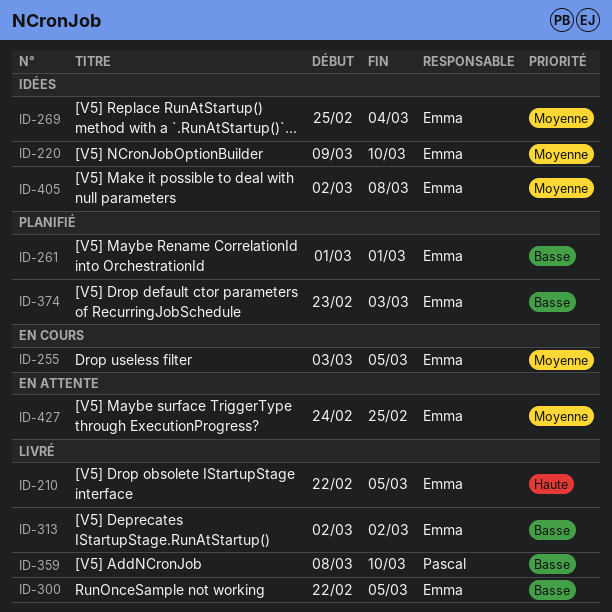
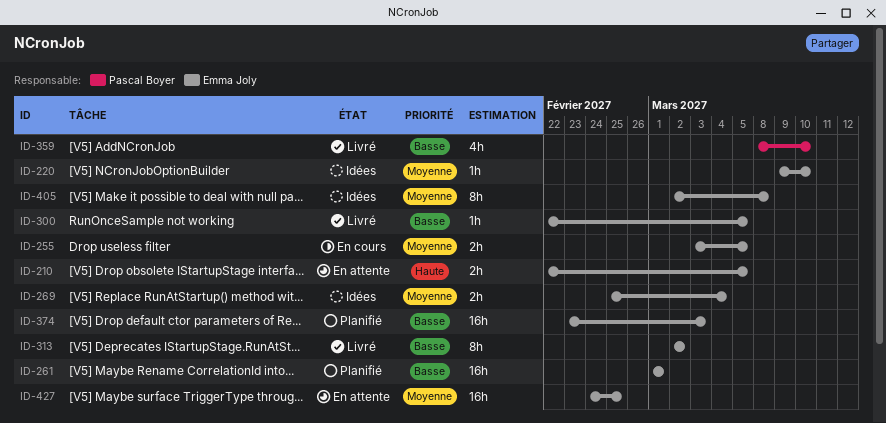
ID-210, status: Livré -> En attente

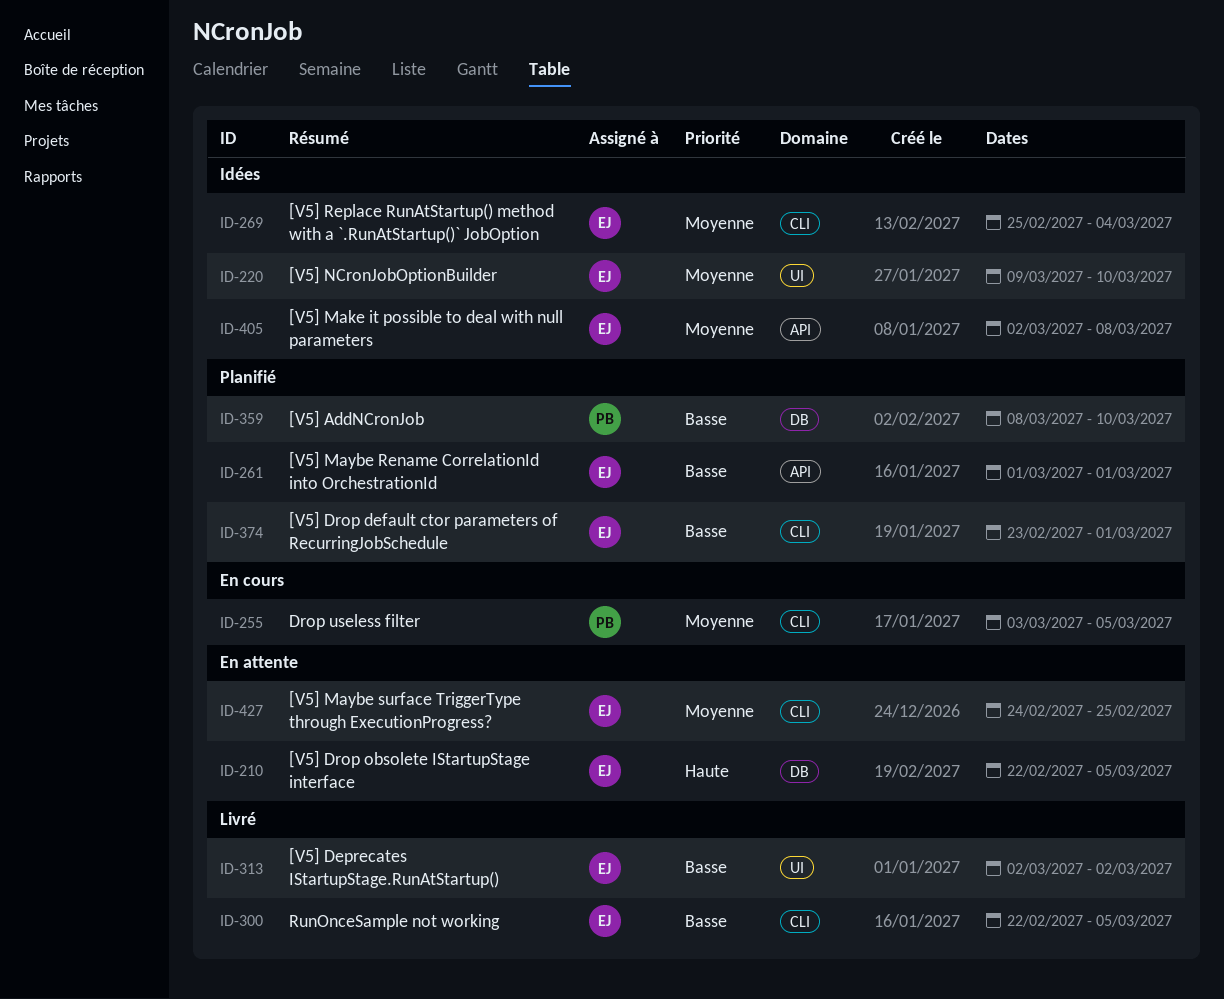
ID-255, owner: Emma Joly -> Pascal Boyer
ID-359, status: Livré -> Planifié
ID-374, due: Mar 3 -> Mar 1

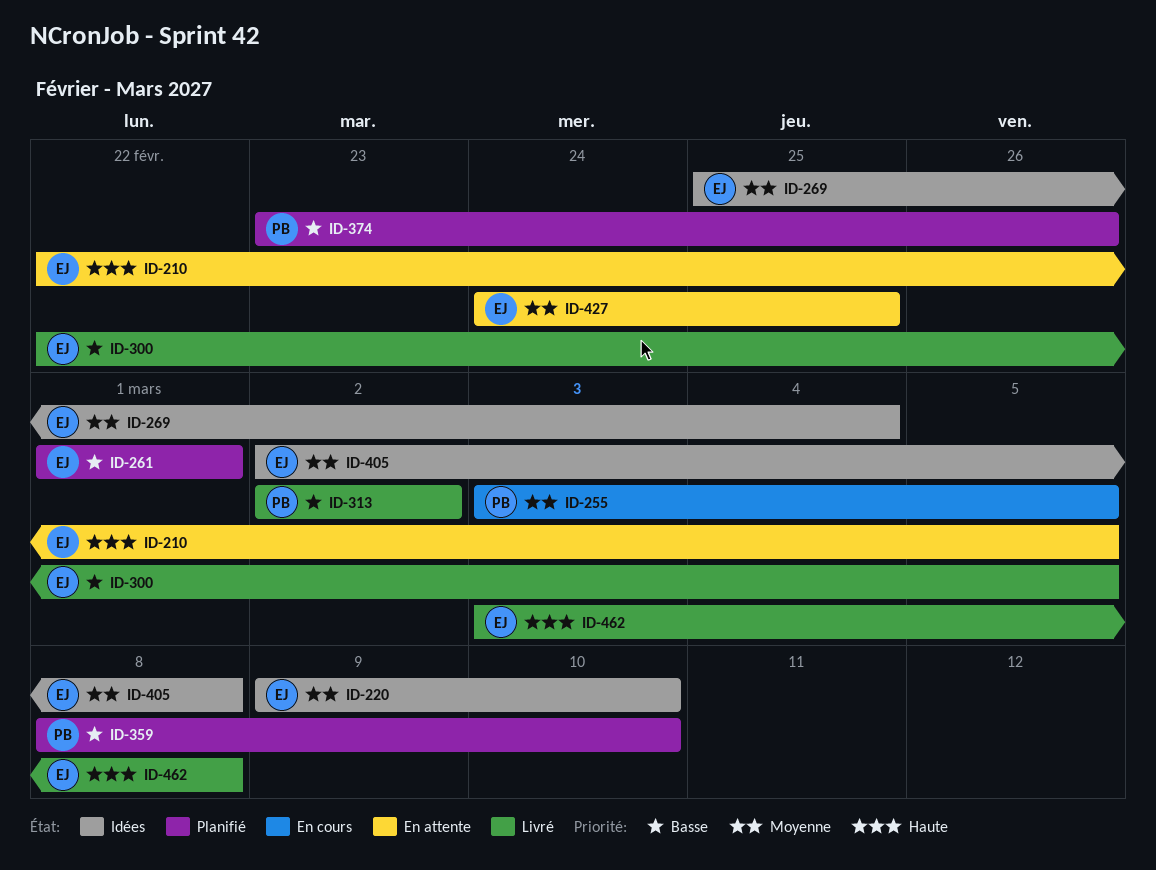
ID-313, owner: EJ -> PB
ID-374, owner: EJ -> PB
ID-374, due: Mar 1 -> Feb 26
ID-462: none -> present

